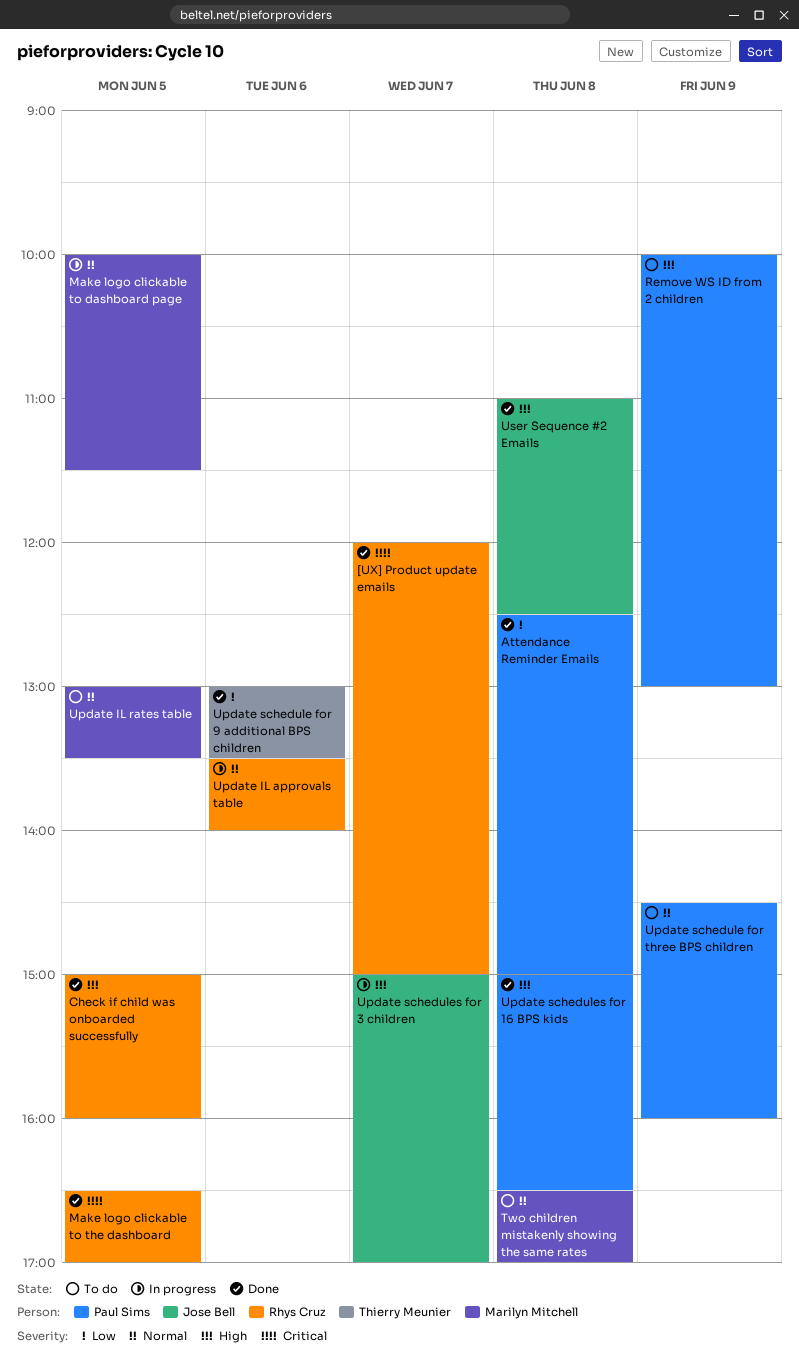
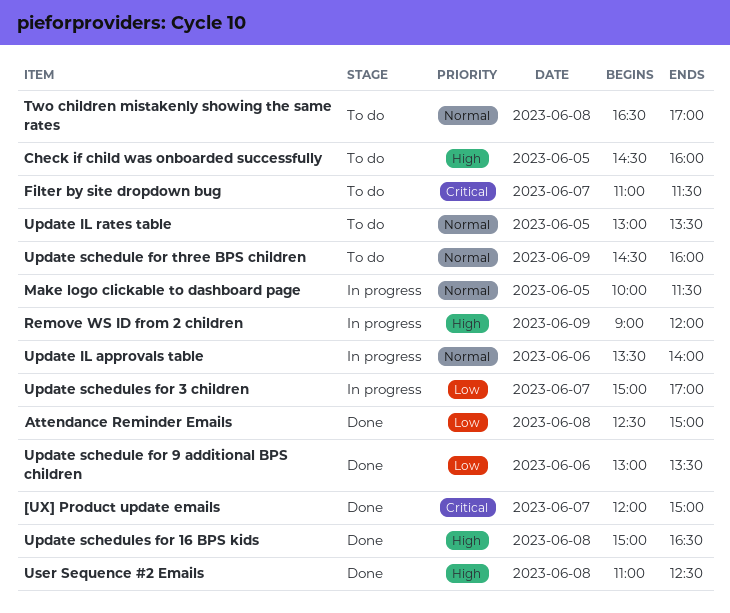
Check if child was onboarded successfully, status: Done -> To do
Check if child was onboarded successfully, begins: 15:00 -> 14:30
Filter by site dropdown bug: none -> present
Make logo clickable to the dashboard: present -> none
Remove WS ID from 2 children, status: To do -> In progress
Remove WS ID from 2 children, begins: 10:00 -> 09:00
Remove WS ID from 2 children, ends: 13:00 -> 12:00
Update schedules for 3 children, priority: High -> Low

